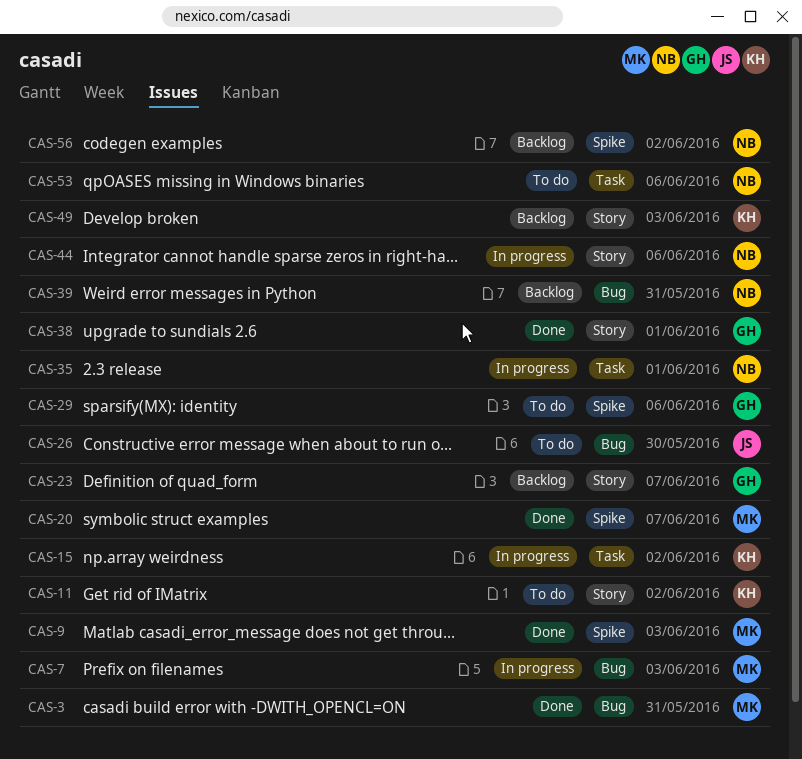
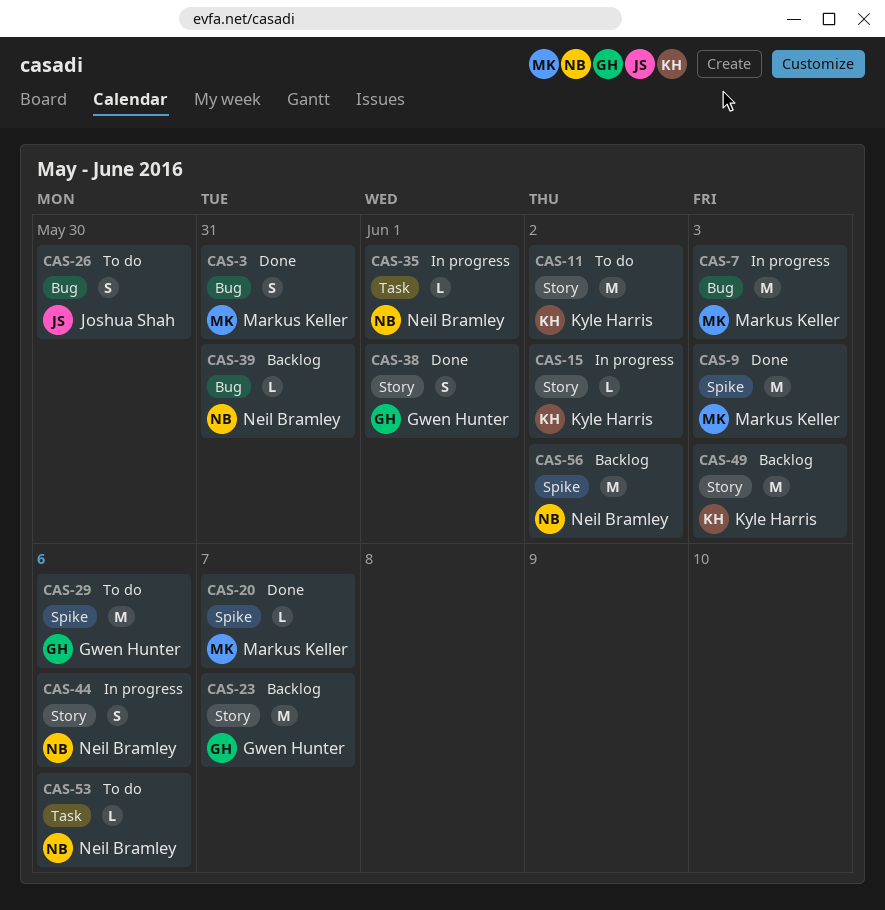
CAS-15, label: Task -> Story

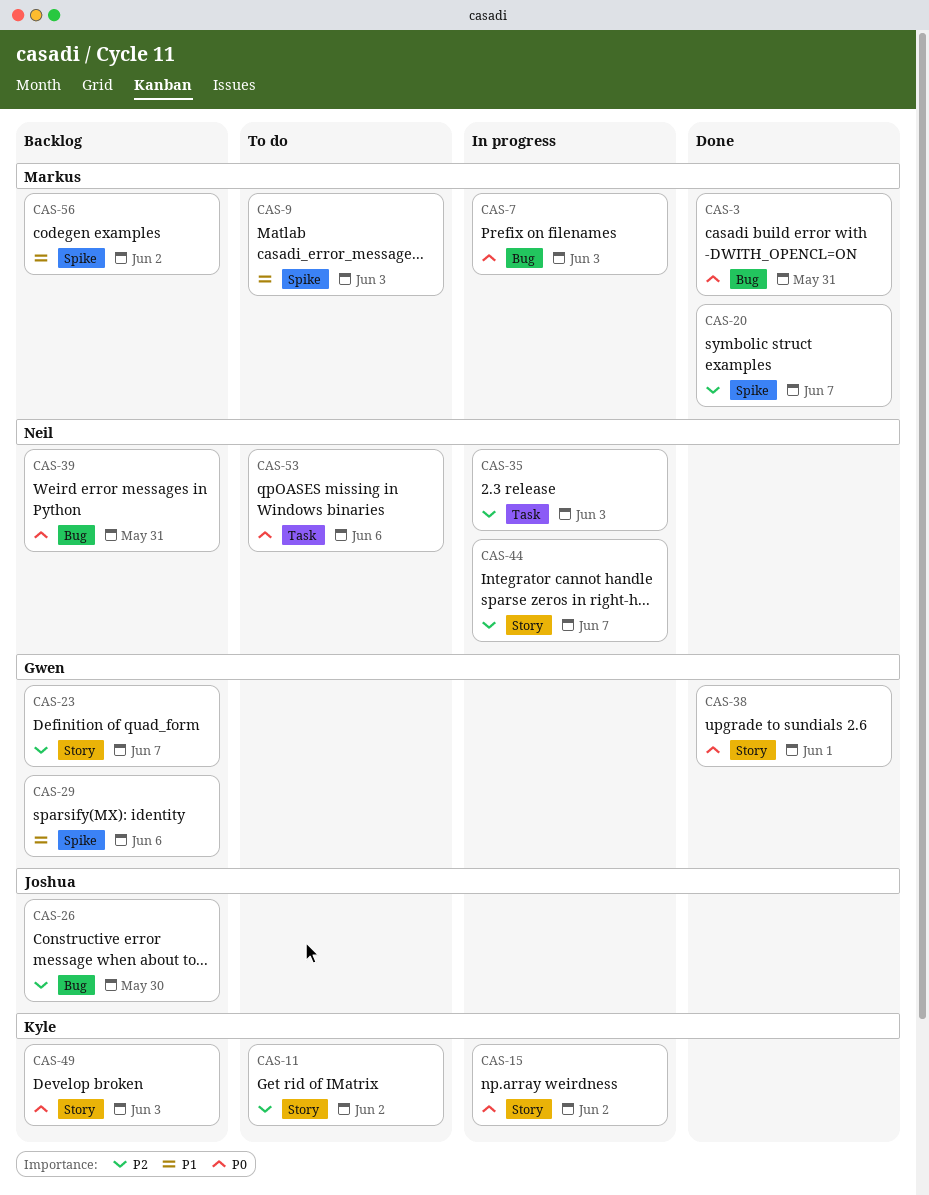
CAS-9, status: Done -> To do
CAS-26, status: To do -> Backlog
CAS-29, status: To do -> Backlog
CAS-35, due: Jun 1 -> Jun 3
CAS-44, due: Jun 6 -> Jun 7
CAS-56, owner: Neil Bramley -> Markus Keller

